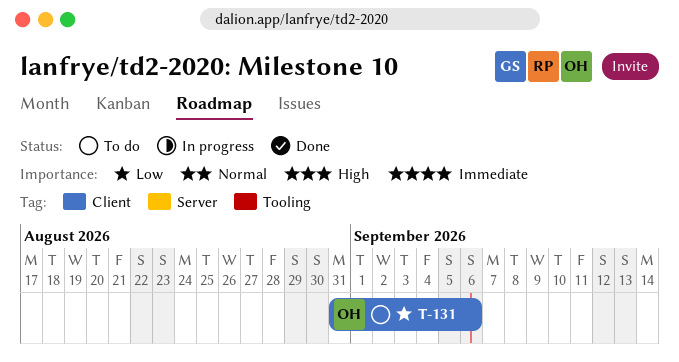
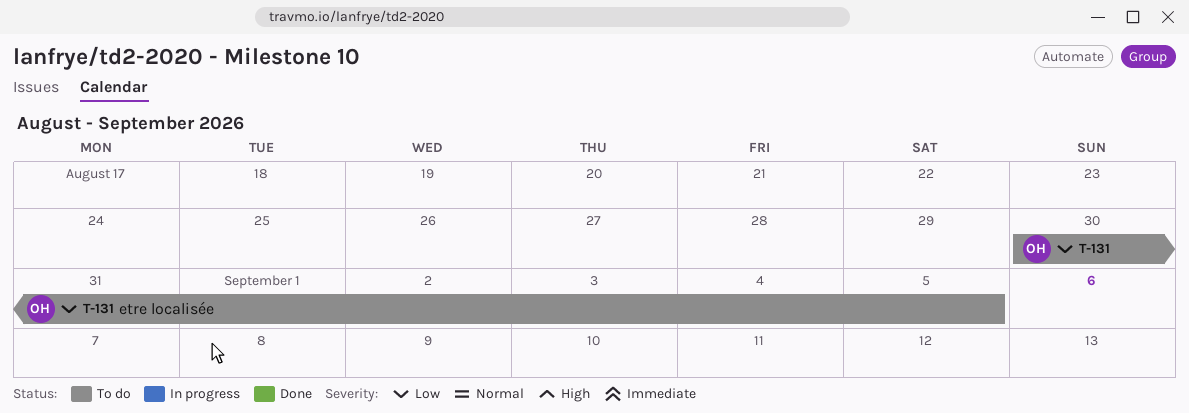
T-131, start: Aug 31 -> Aug 30
T-131, due: Sep 6 -> Sep 5

